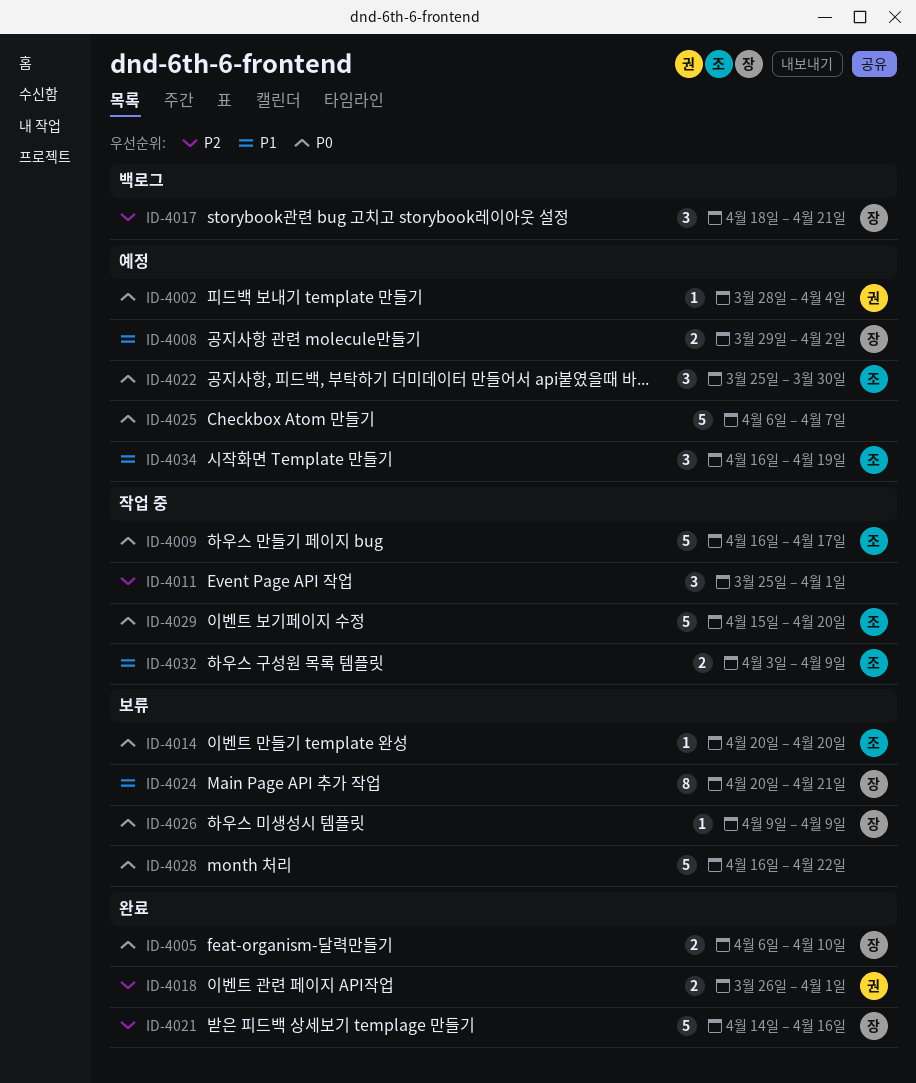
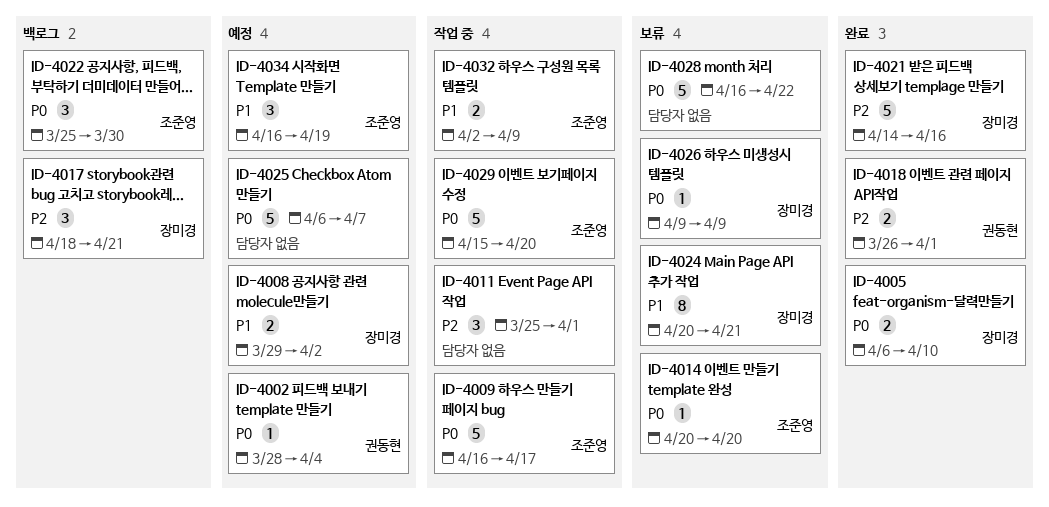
ID-4022, status: 예정 -> 백로그
ID-4032, start: Apr 3 -> Apr 2

